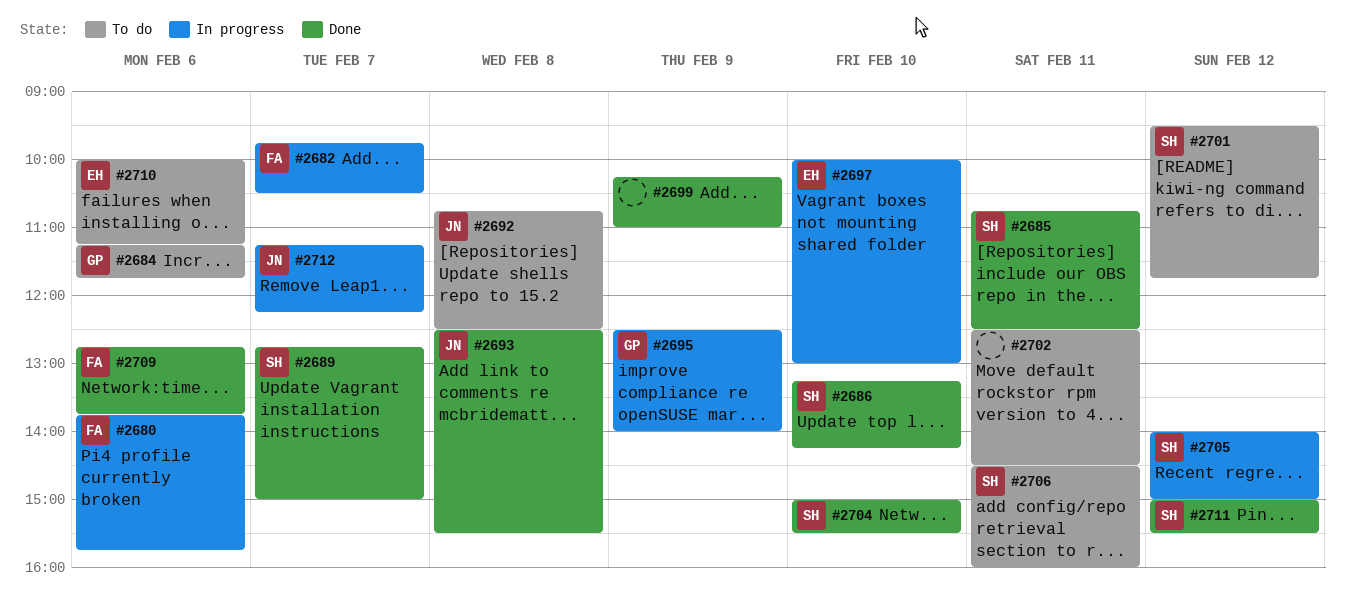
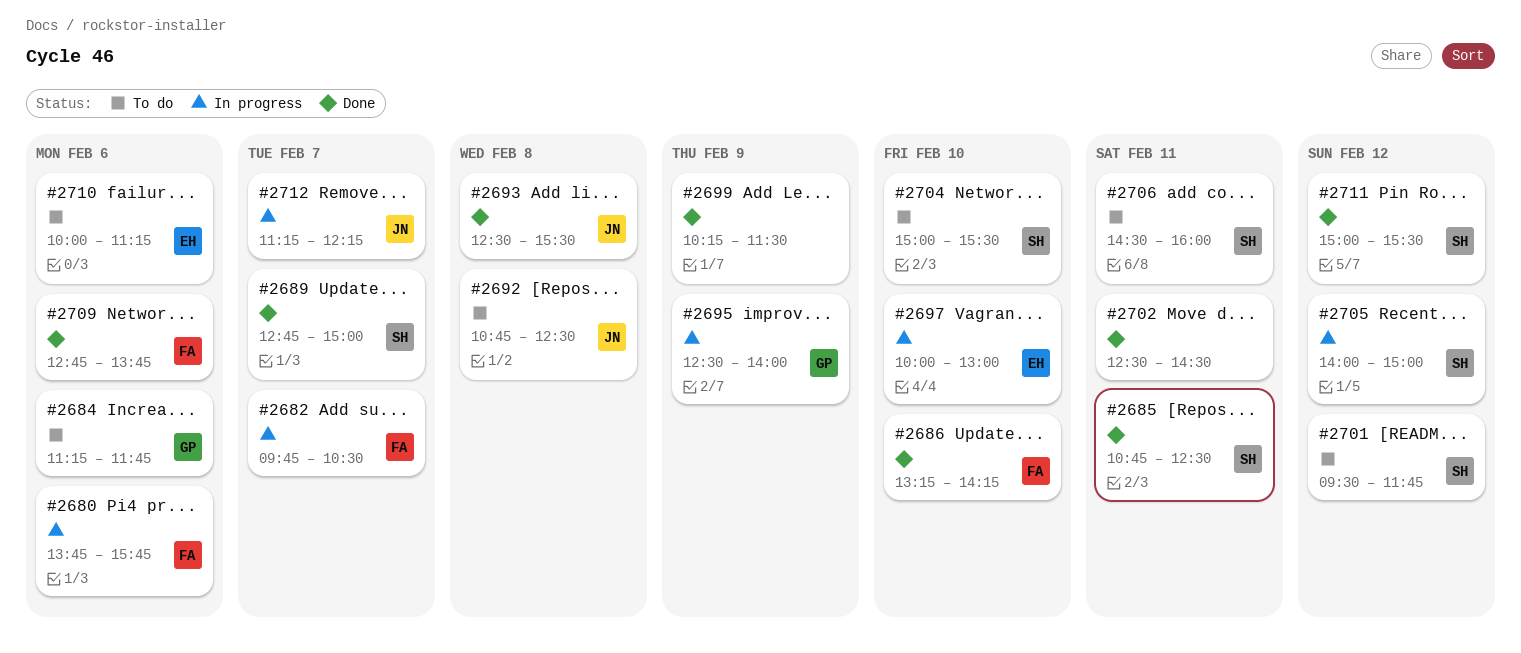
#2686, owner: SH -> FA
#2699, ends: 11:00 -> 11:30
#2702, status: To do -> Done
#2704, status: Done -> To do

